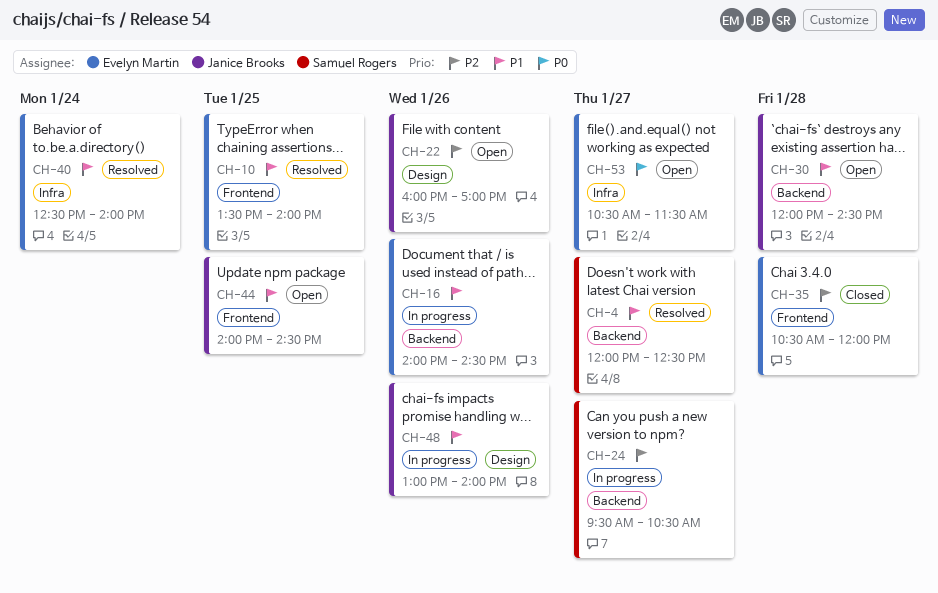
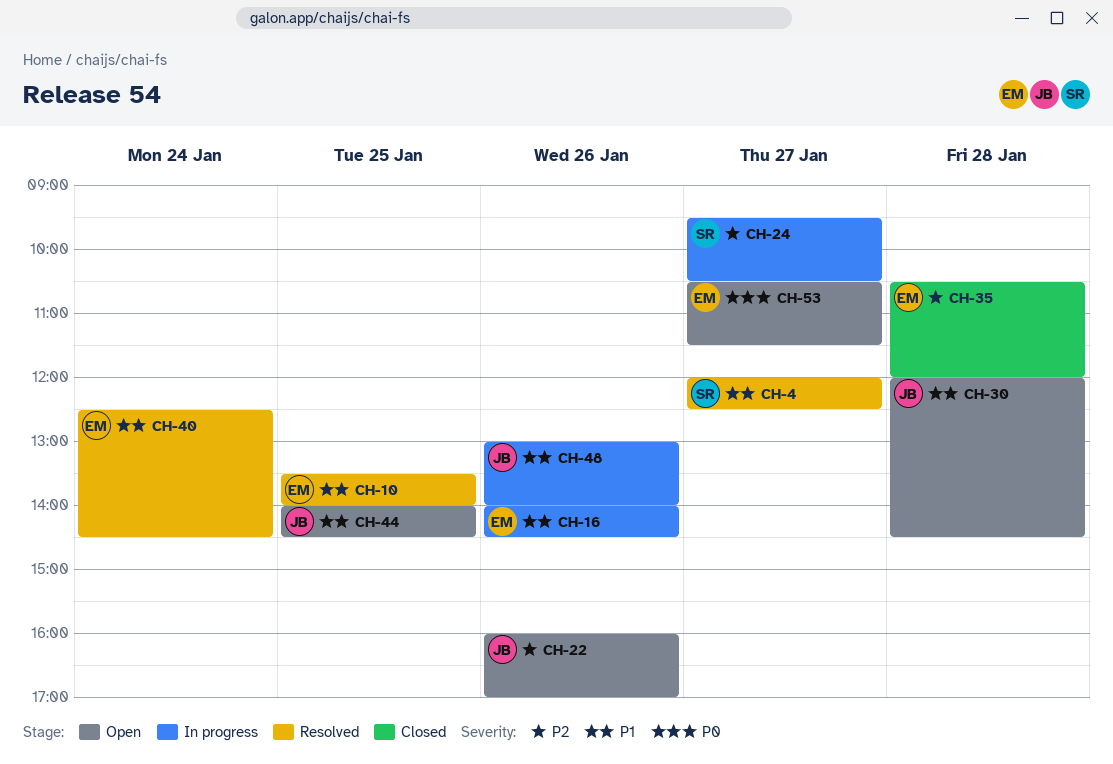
CH-40, ends: 14:00 -> 14:30

